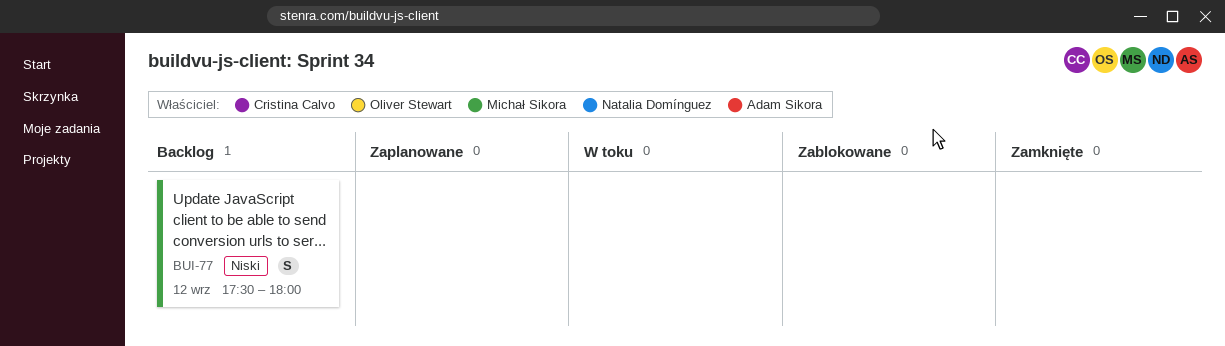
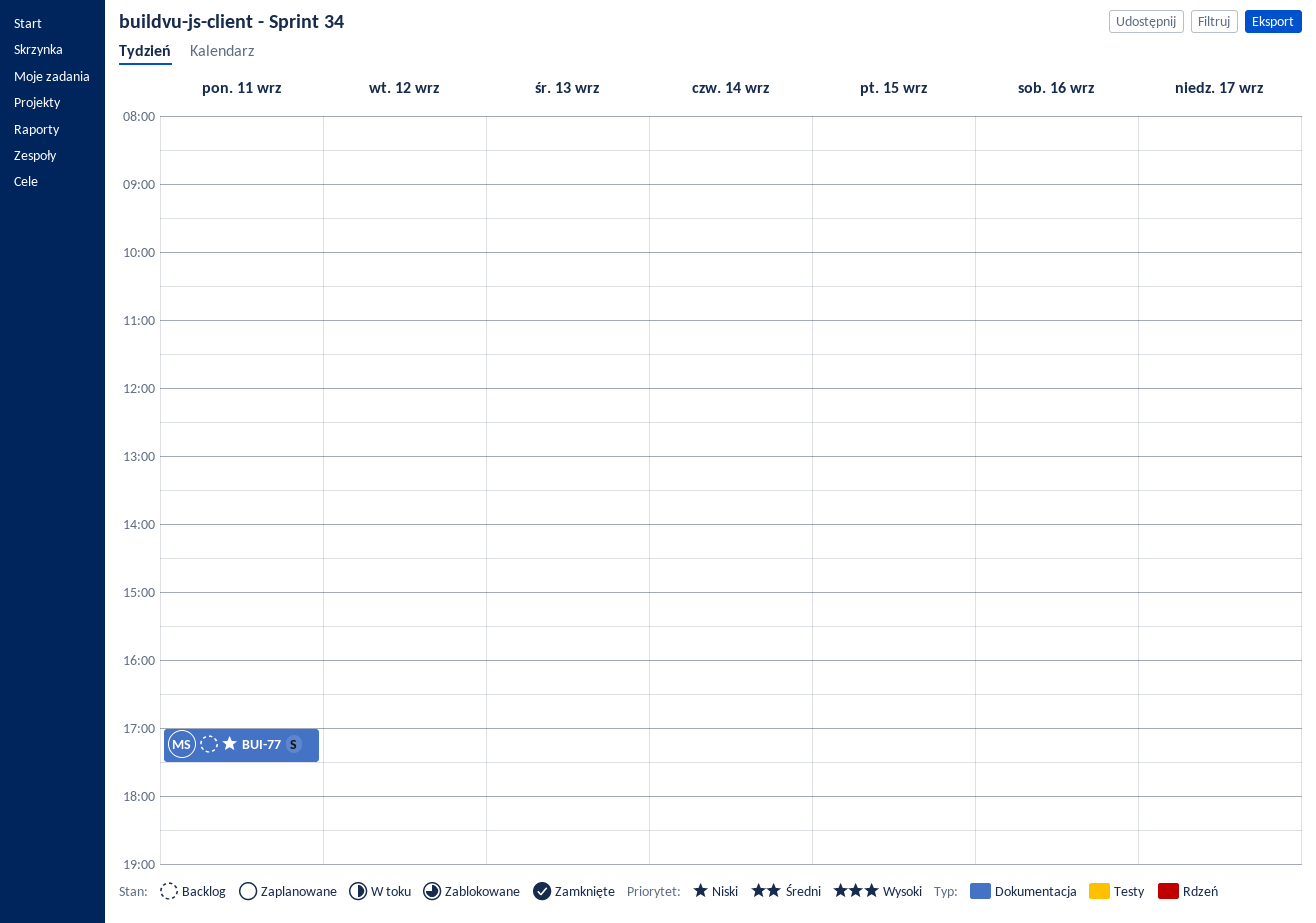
BUI-77, day: Sep 12 -> Sep 11
BUI-77, begins: 17:30 -> 17:00
BUI-77, ends: 18:00 -> 17:30

